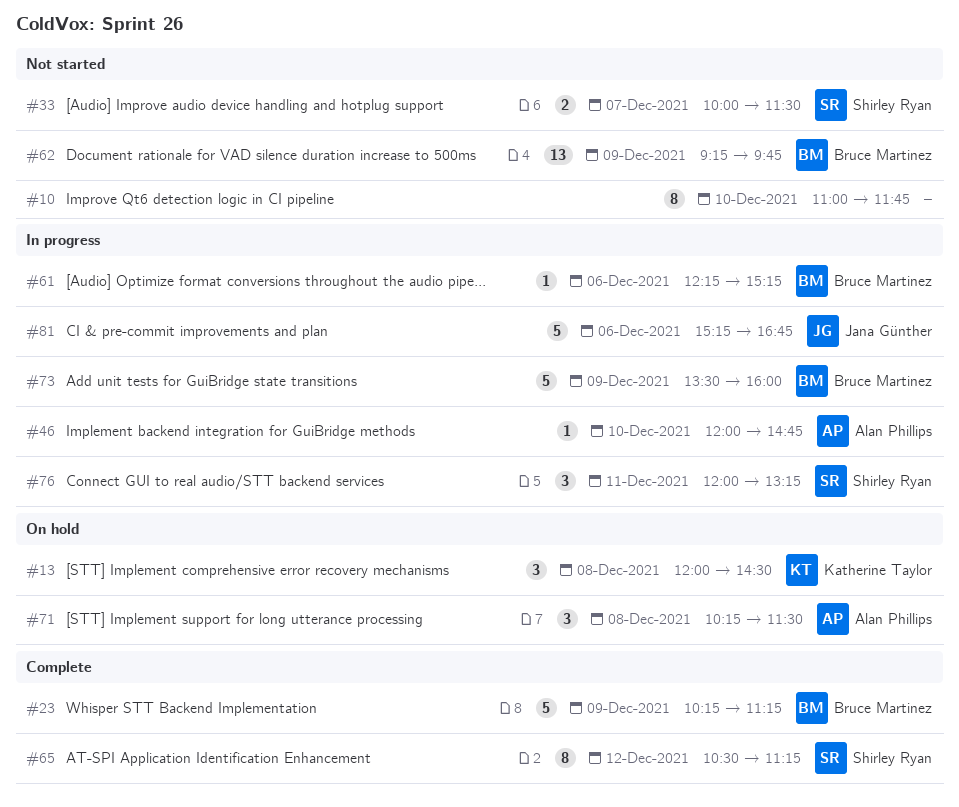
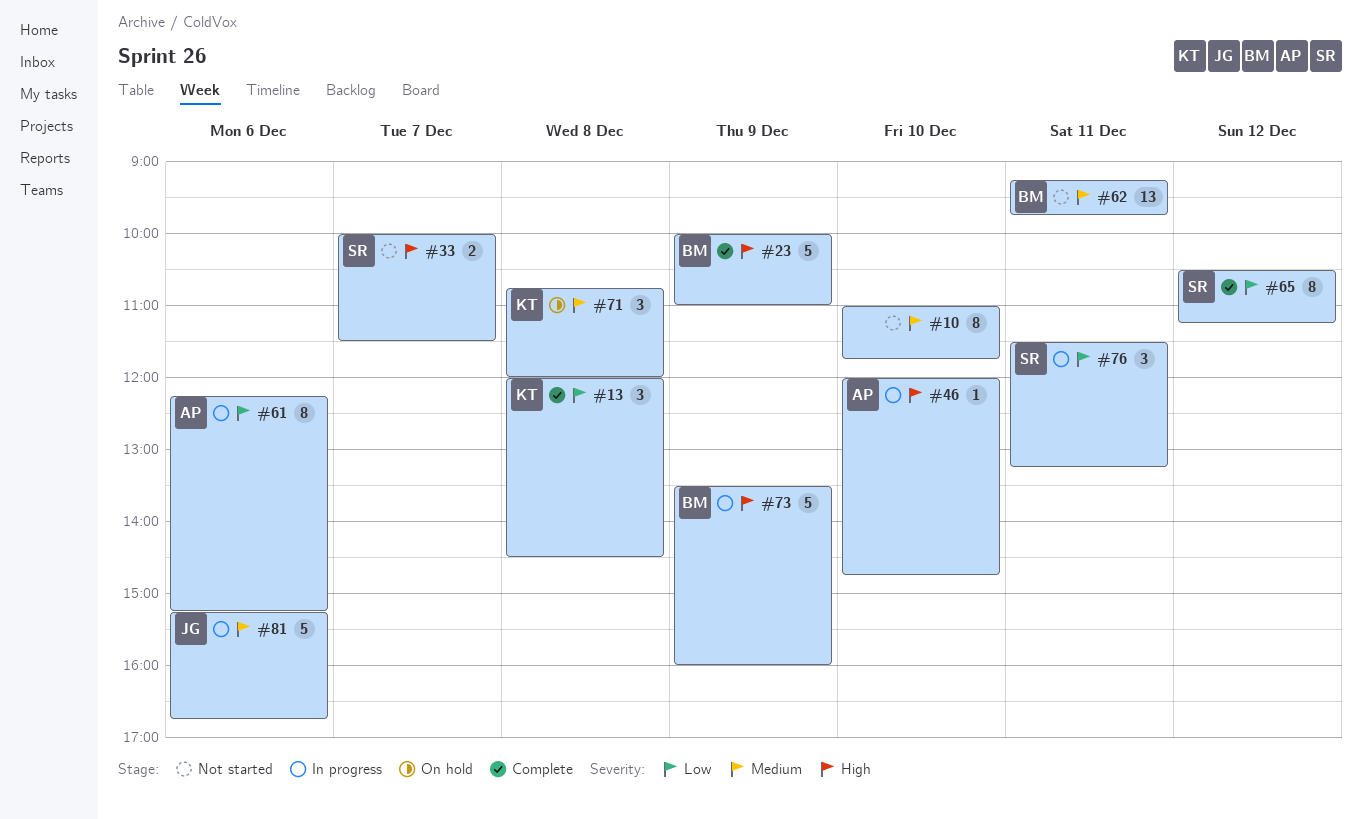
#13, status: On hold -> Complete
#23, begins: 10:15 -> 10:00
#23, ends: 11:15 -> 11:00
#61, owner: Bruce Martinez -> Alan Phillips
#61, estimate: 1 -> 8
#62, day: Dec 9 -> Dec 11
#71, owner: Alan Phillips -> Katherine Taylor
#71, begins: 10:15 -> 10:45
#71, ends: 11:30 -> 12:00
#76, begins: 12:00 -> 11:30

